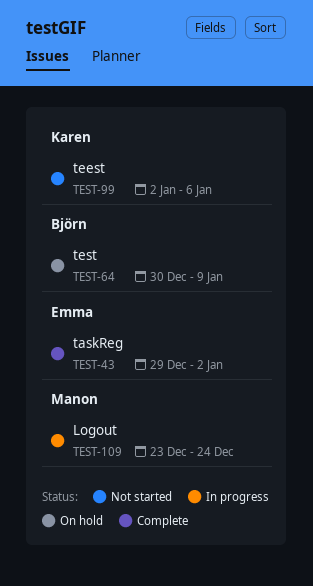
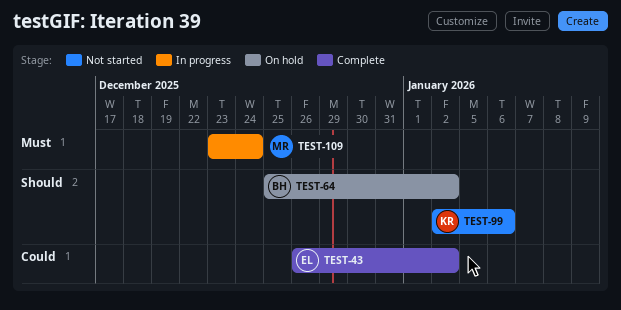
TEST-43, start: Dec 29 -> Dec 26
TEST-64, start: Dec 30 -> Dec 25
TEST-64, due: Jan 9 -> Jan 2

